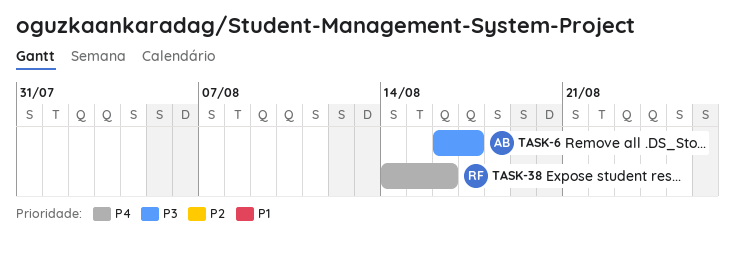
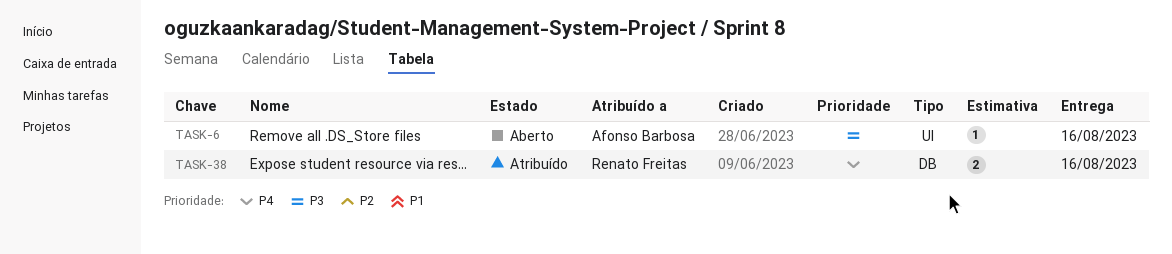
TASK-6, due: Aug 17 -> Aug 16

